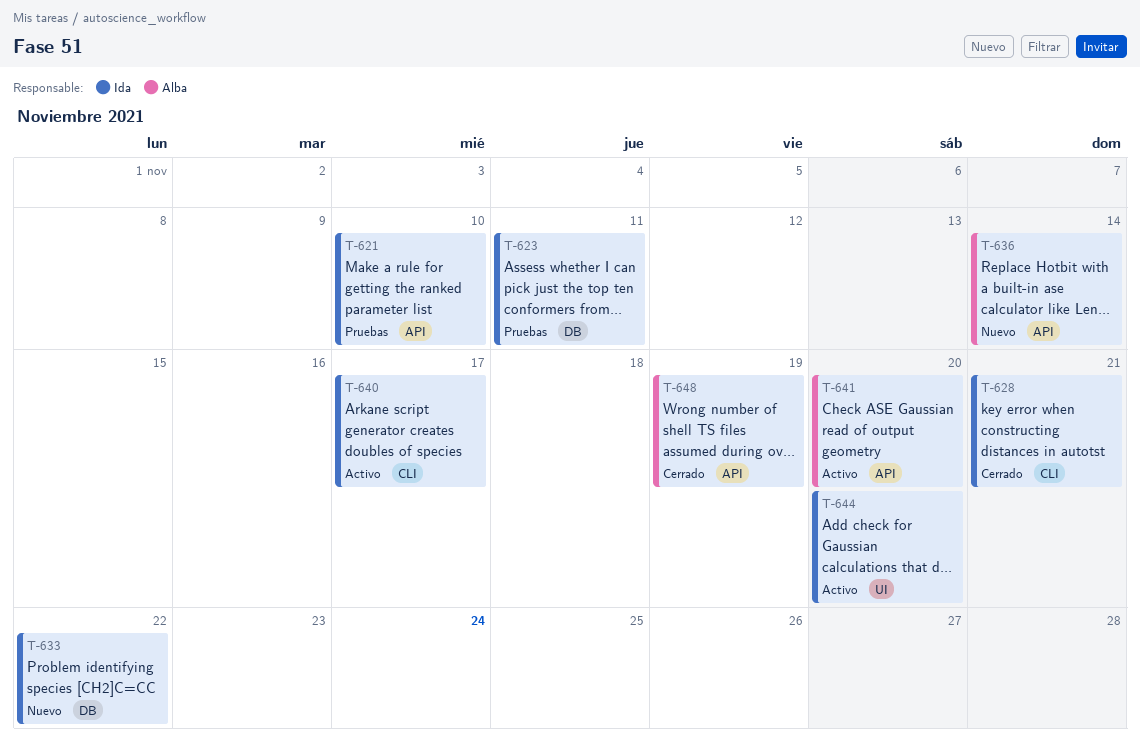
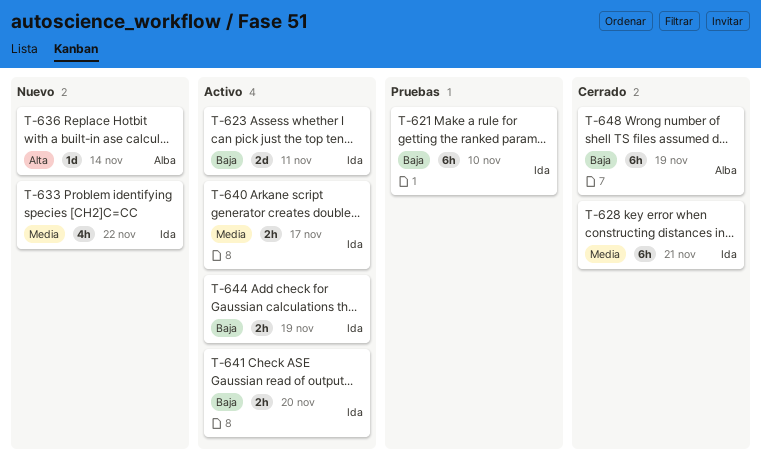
T-623, status: Pruebas -> Activo
T-641, owner: Alba -> Ida
T-644, due: Nov 20 -> Nov 19

